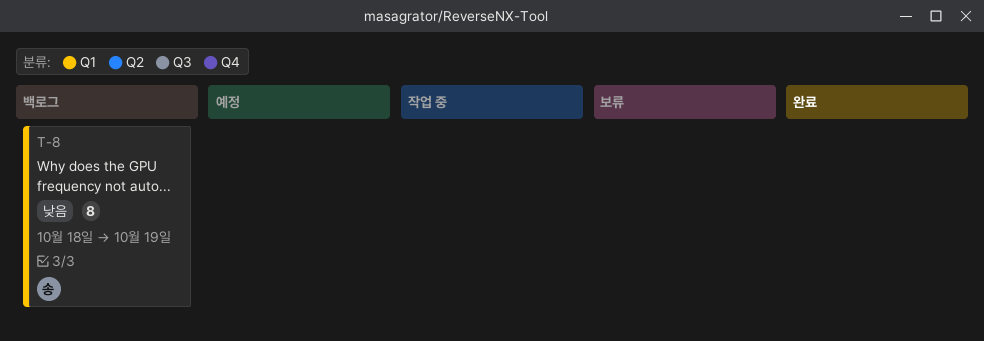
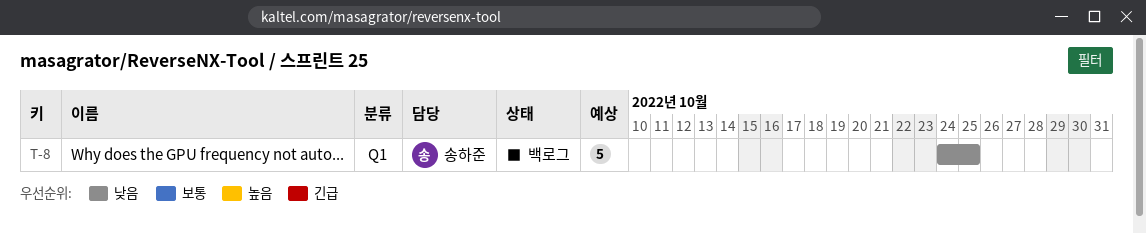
T-8, estimate: 8 -> 5
T-8, start: Oct 18 -> Oct 24
T-8, due: Oct 19 -> Oct 25

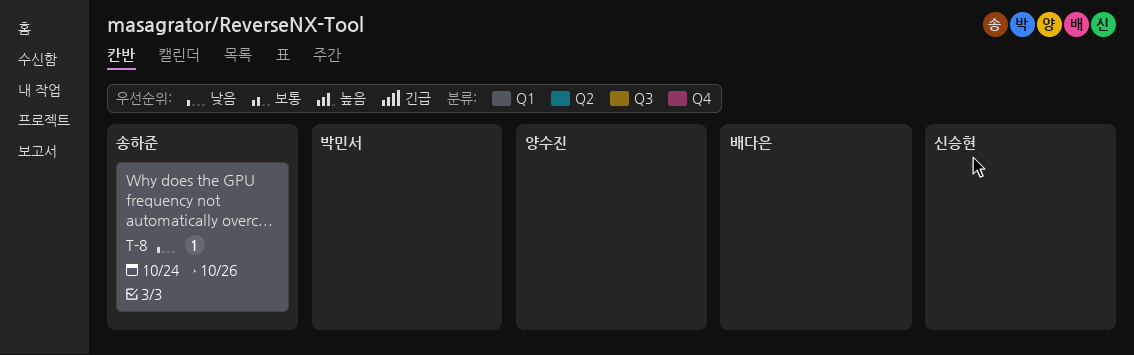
T-8, estimate: 5 -> 1
T-8, due: Oct 25 -> Oct 26

